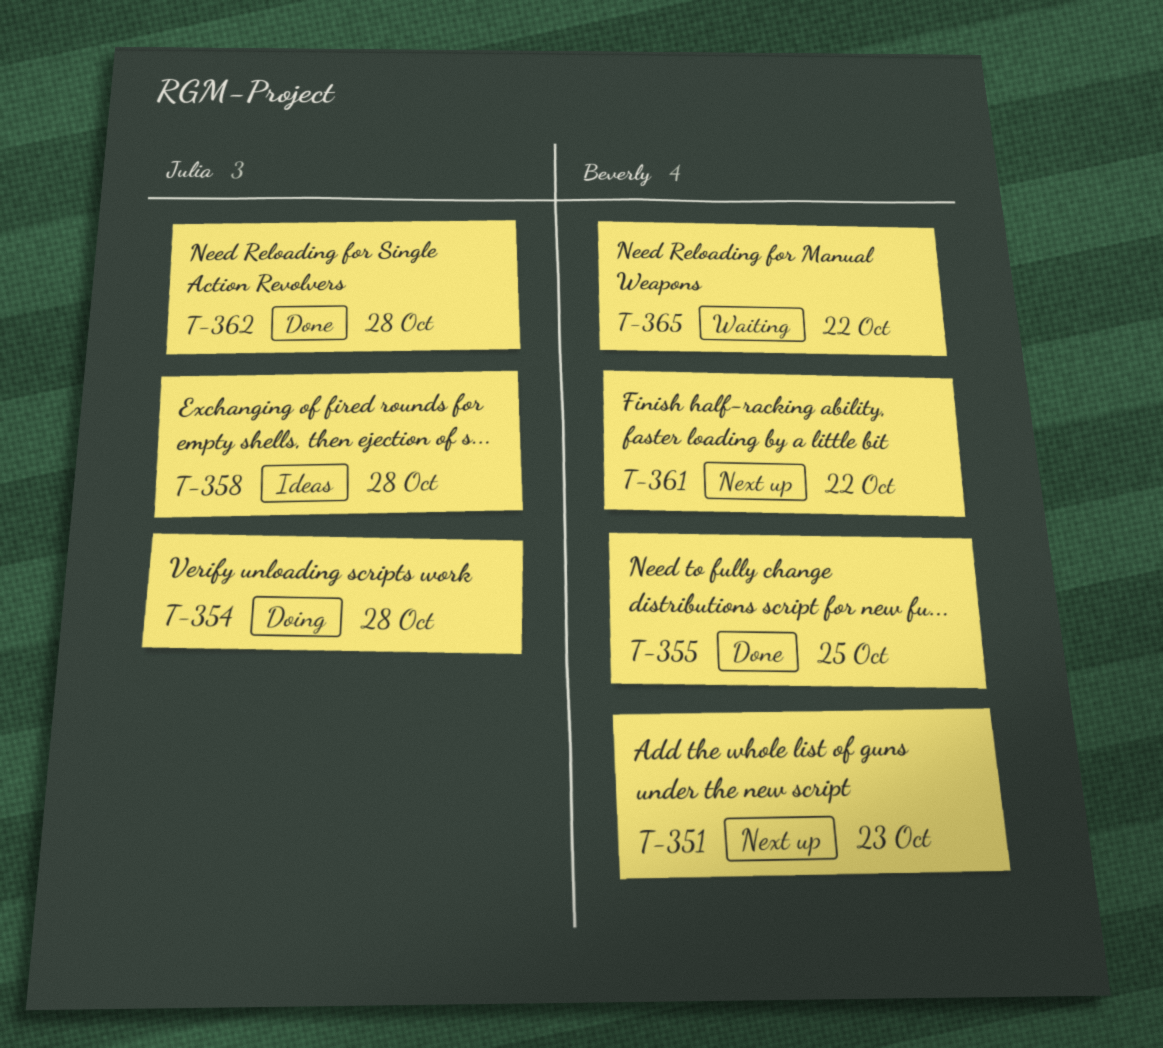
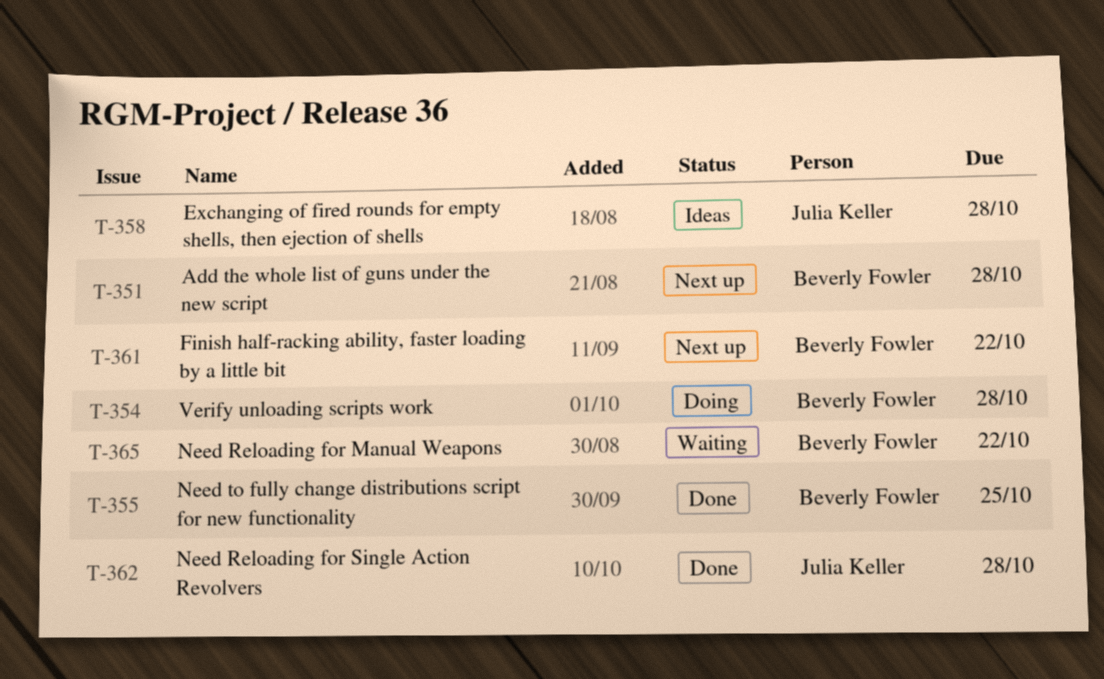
T-351, due: Oct 23 -> Oct 28
T-354, owner: Julia Keller -> Beverly Fowler

